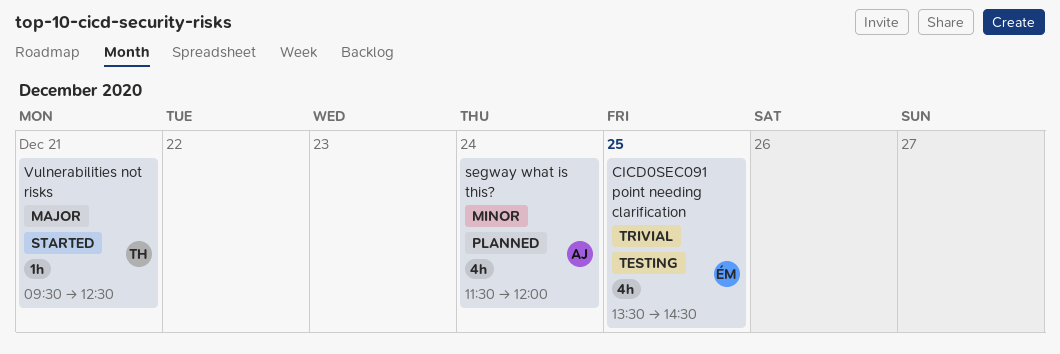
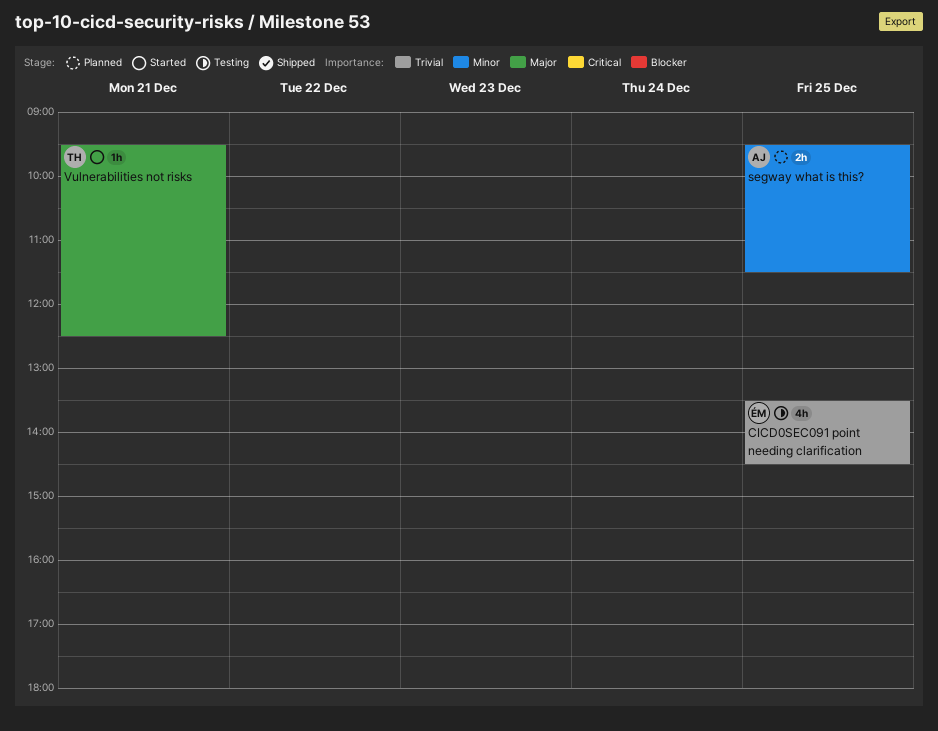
segway what is this?, estimate: 4h -> 2h
segway what is this?, day: Dec 24 -> Dec 25
segway what is this?, begins: 11:30 -> 09:30
segway what is this?, ends: 12:00 -> 11:30

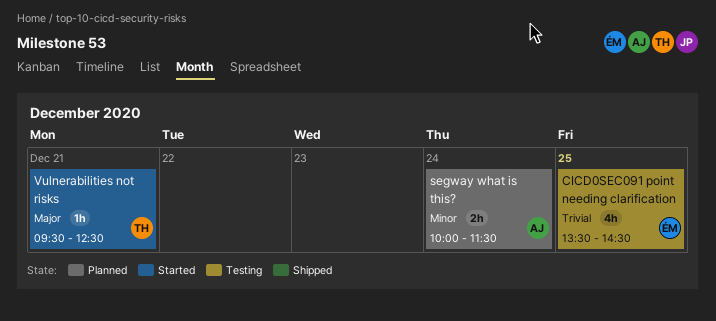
segway what is this?, day: Dec 25 -> Dec 24
segway what is this?, begins: 09:30 -> 10:00

